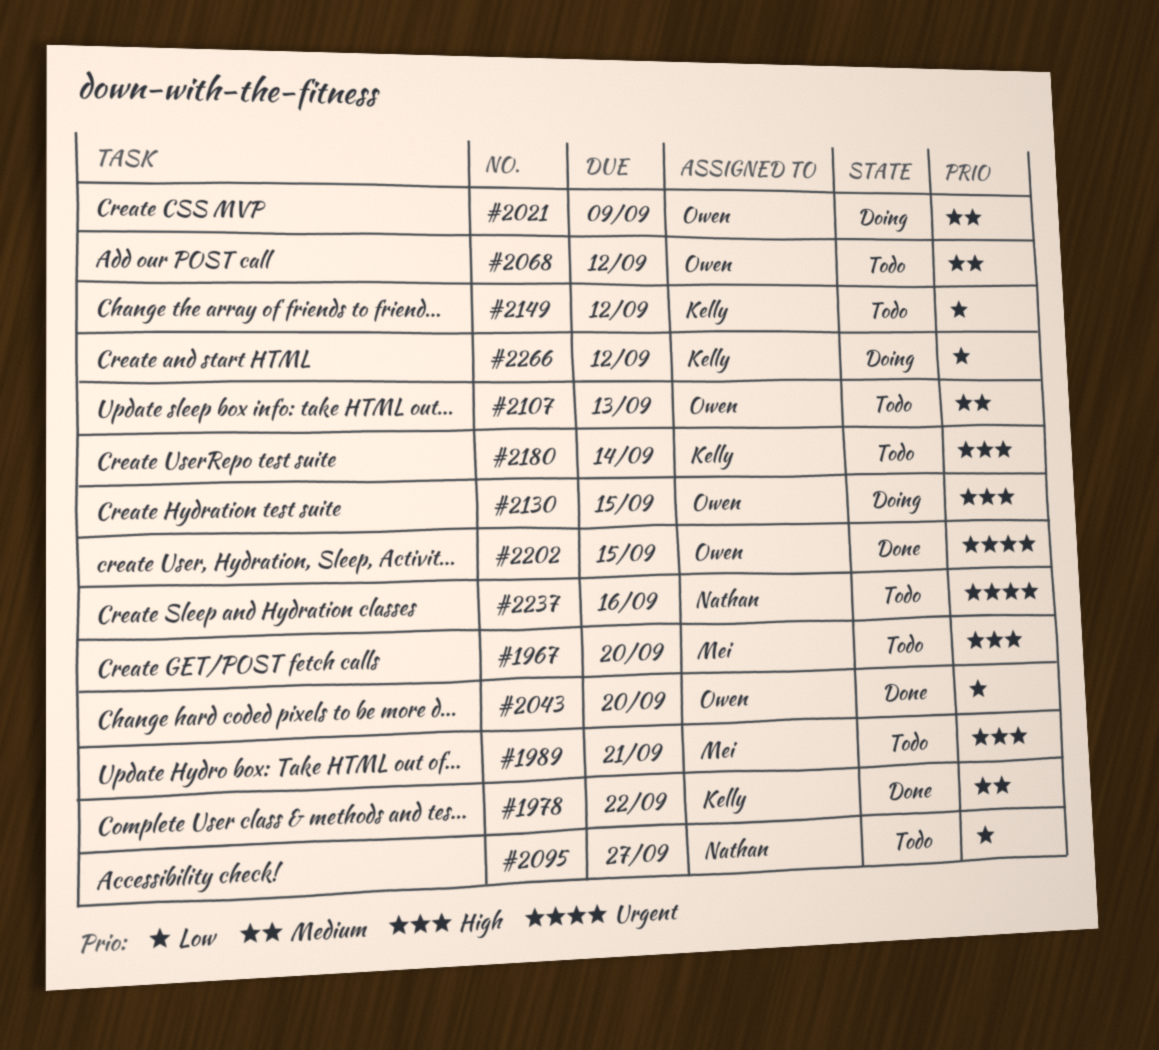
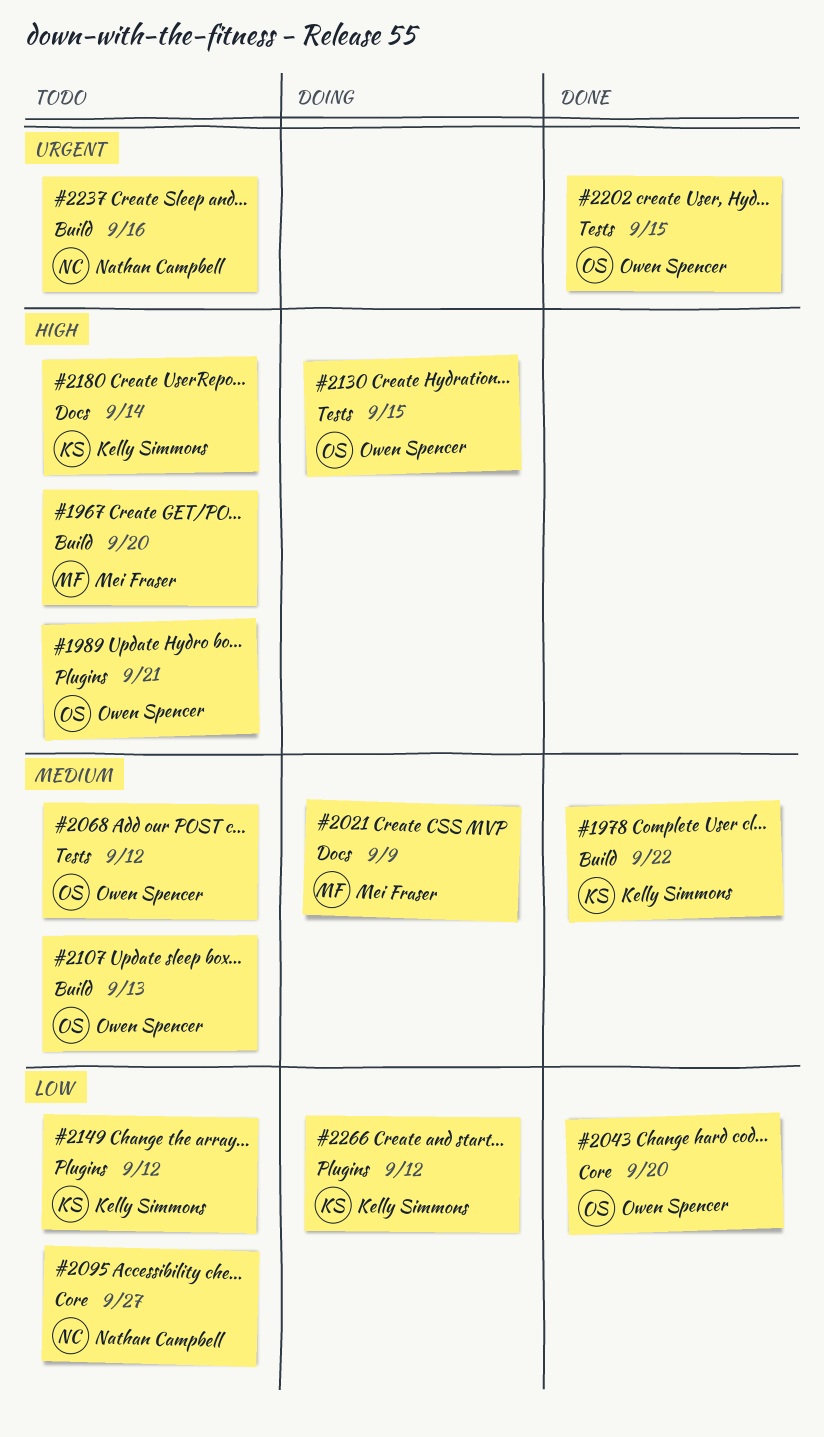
#1989, owner: Mei Fraser -> Owen Spencer
#2021, owner: Owen Spencer -> Mei Fraser

